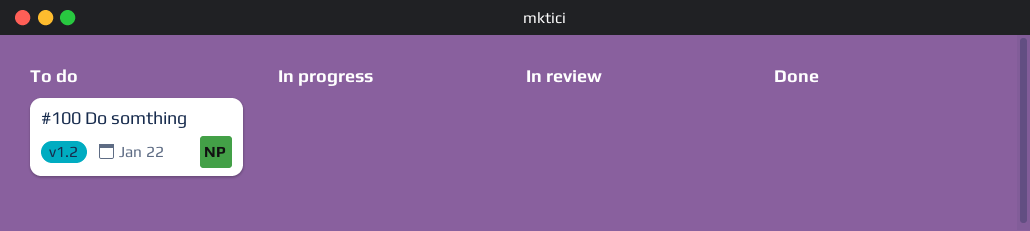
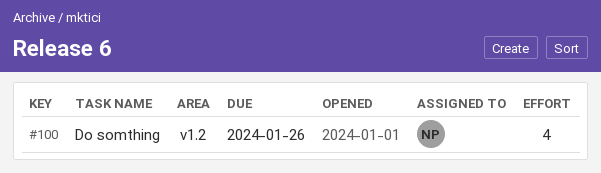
#100, due: Jan 22 -> Jan 26

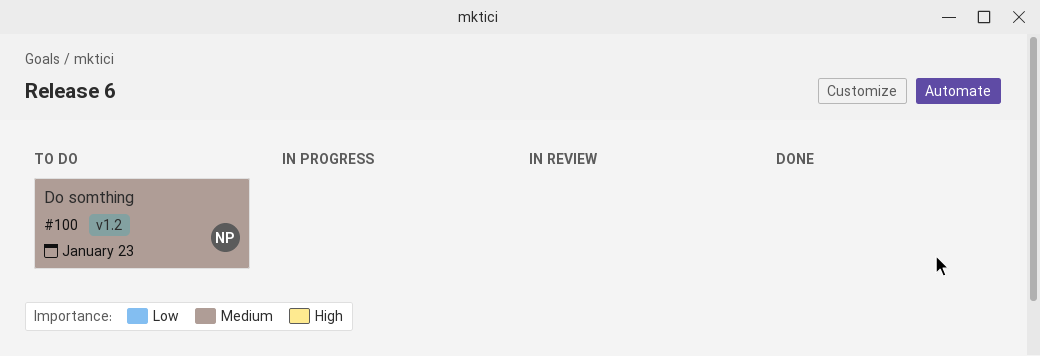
#100, due: Jan 26 -> Jan 23

